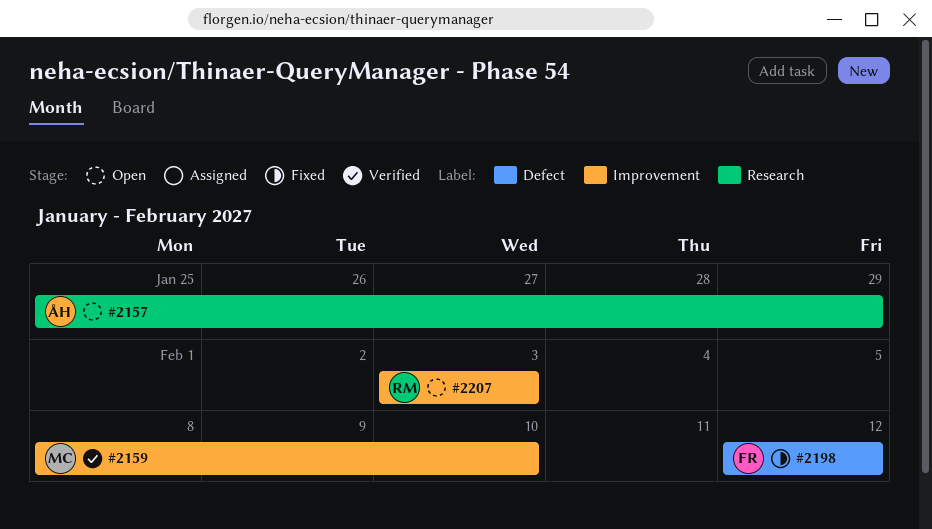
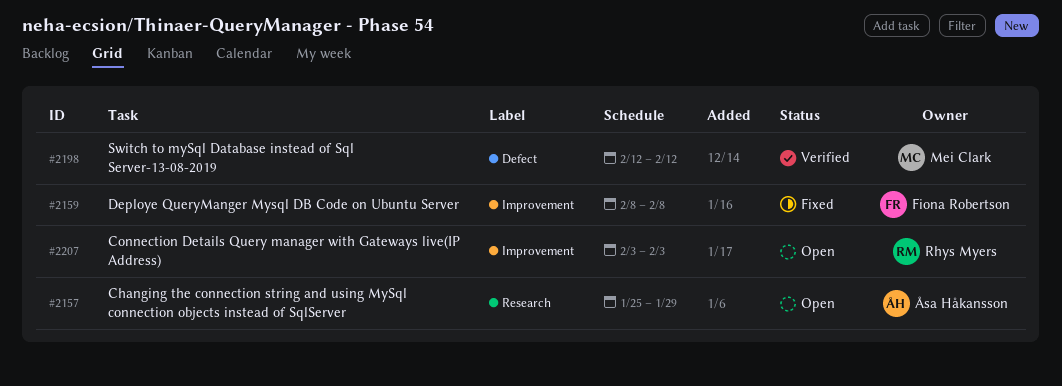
#2159, status: Verified -> Fixed
#2159, owner: Mei Clark -> Fiona Robertson
#2159, due: Feb 10 -> Feb 8
#2198, status: Fixed -> Verified
#2198, owner: Fiona Robertson -> Mei Clark

